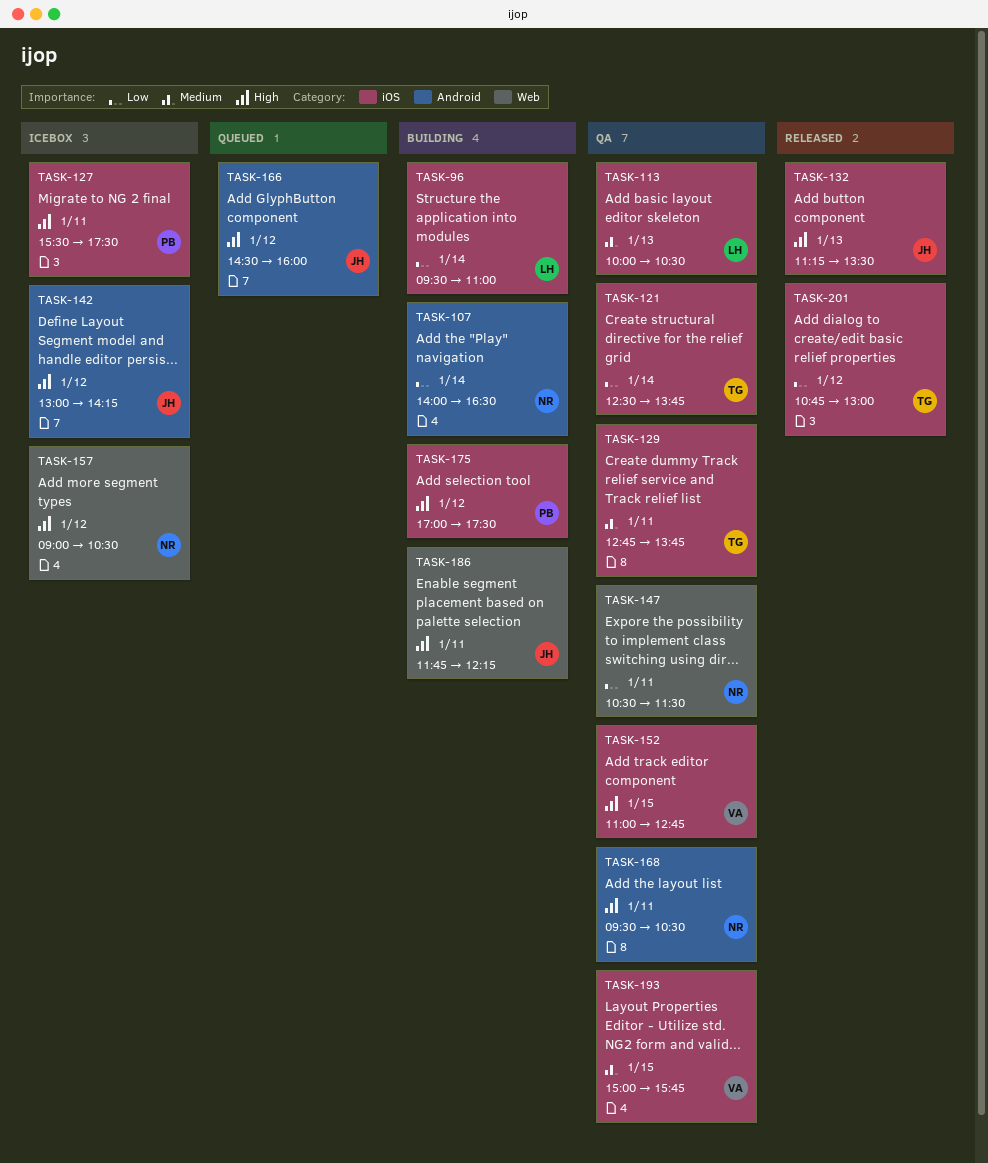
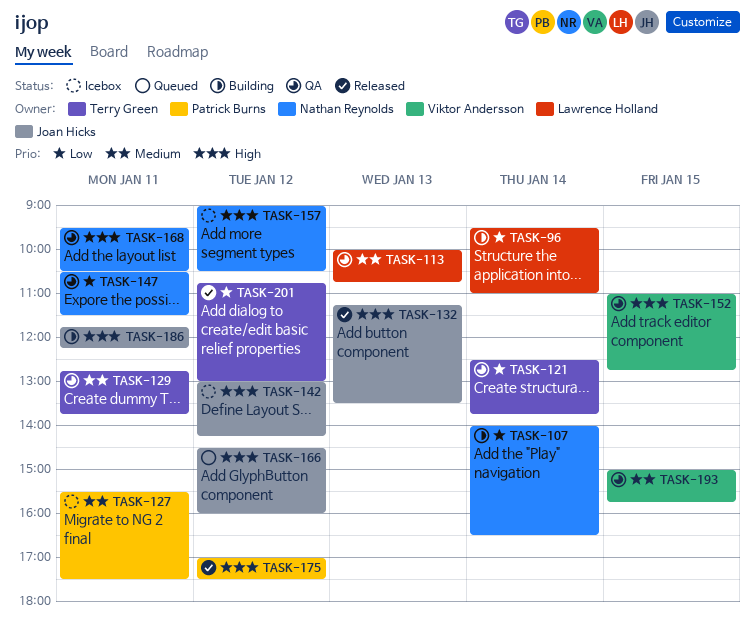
TASK-113, ends: 10:30 -> 10:45
TASK-127, priority: High -> Medium
TASK-175, status: Building -> Released

